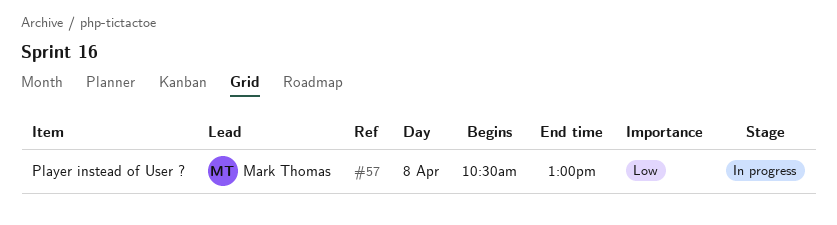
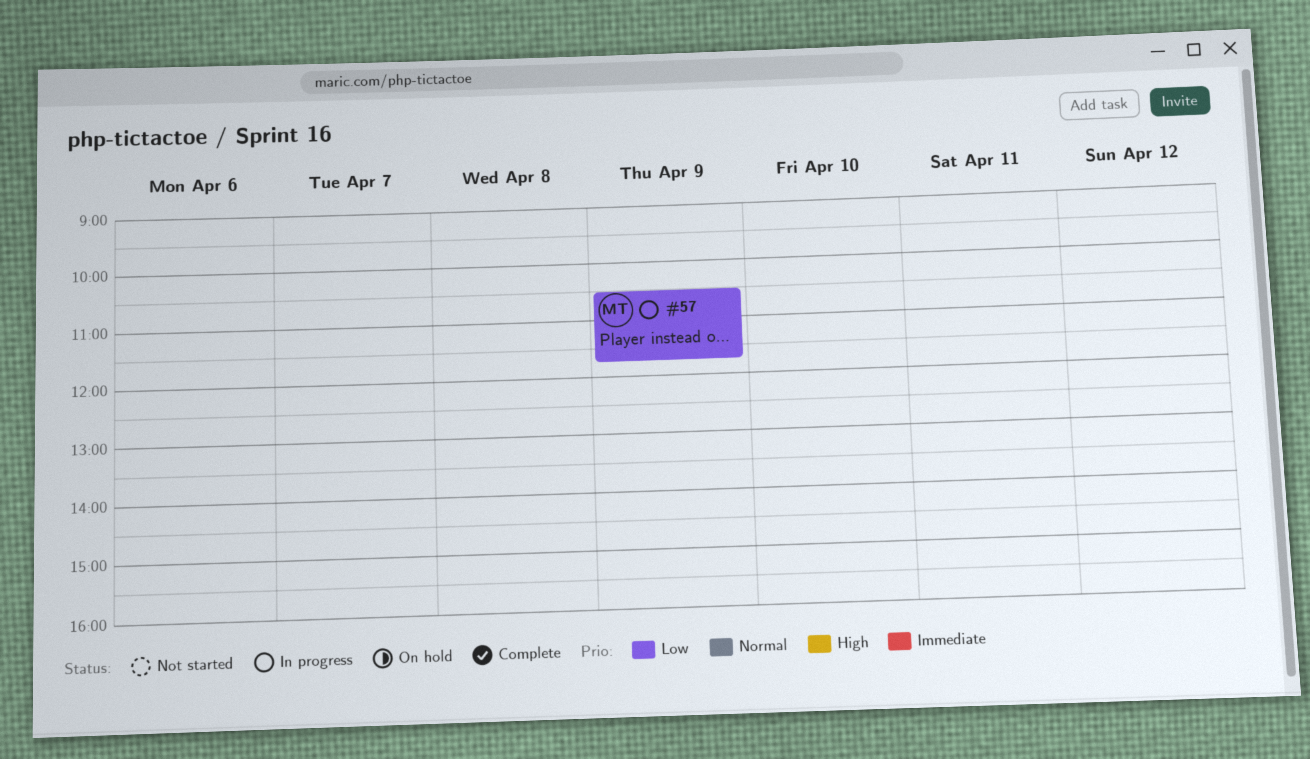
#57, day: Apr 8 -> Apr 9
#57, ends: 13:00 -> 11:45

